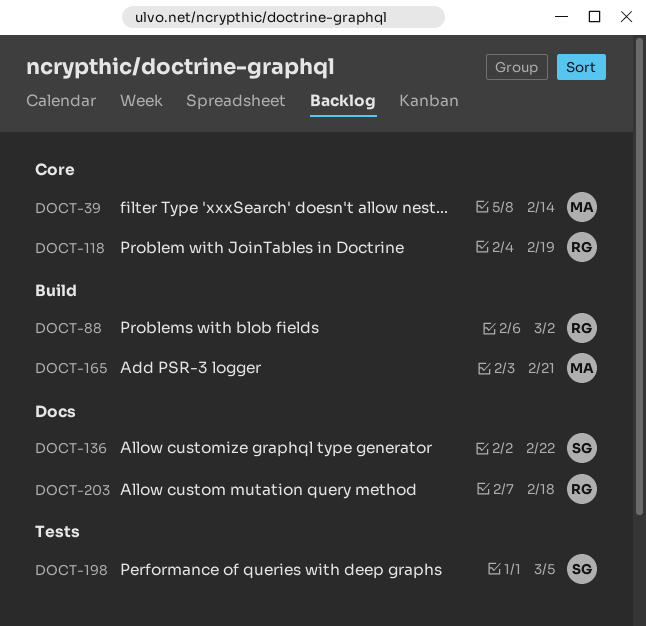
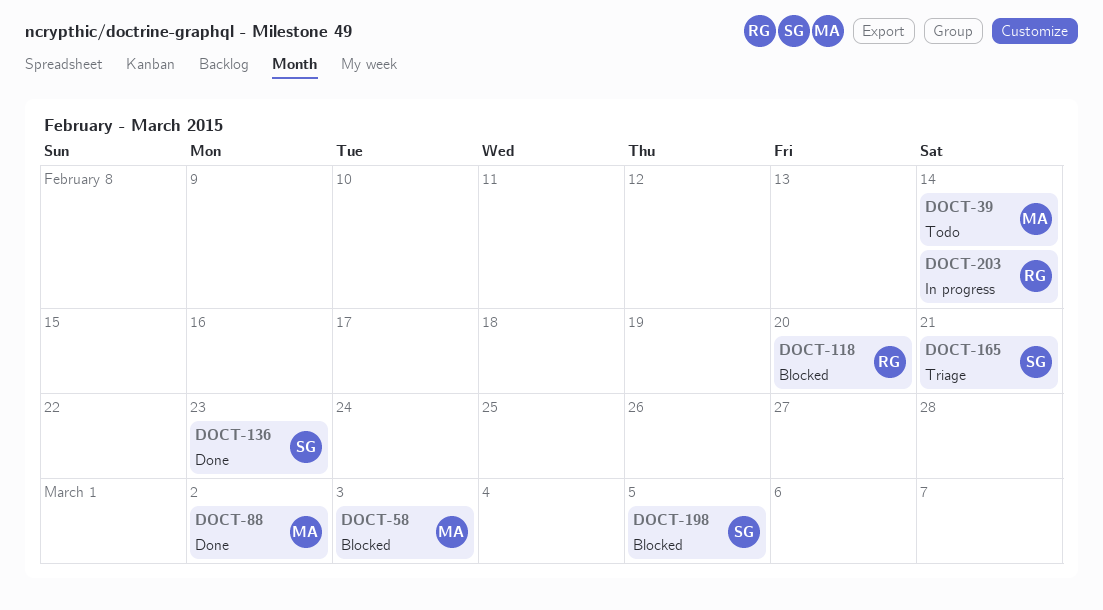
DOCT-58: none -> present
DOCT-88, owner: RG -> MA
DOCT-118, due: Feb 19 -> Feb 20
DOCT-136, due: Feb 22 -> Feb 23
DOCT-165, owner: MA -> SG
DOCT-203, due: Feb 18 -> Feb 14

